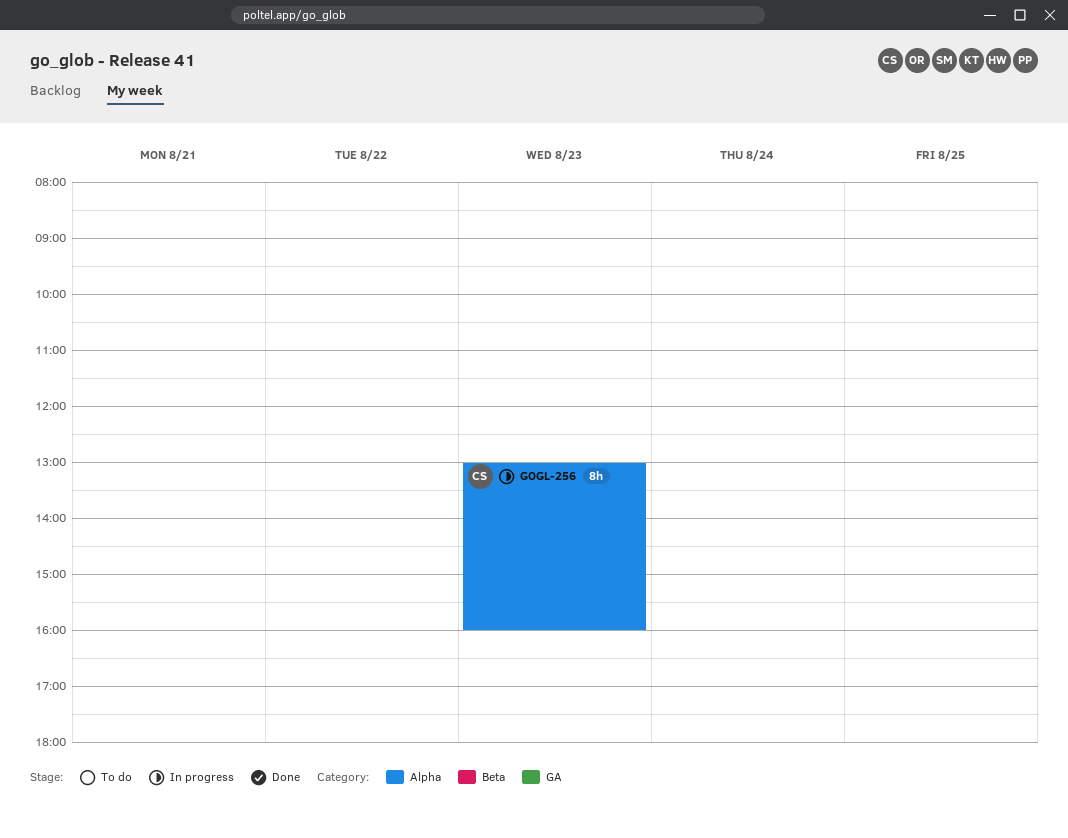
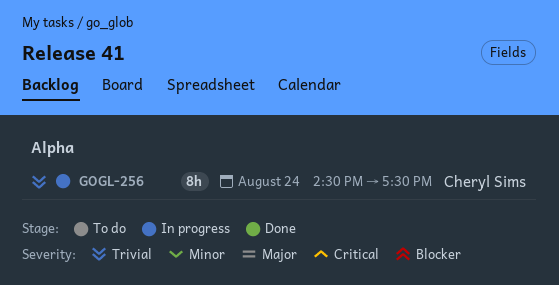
GOGL-256, day: Aug 23 -> Aug 24
GOGL-256, begins: 13:00 -> 14:30
GOGL-256, ends: 16:00 -> 17:30

